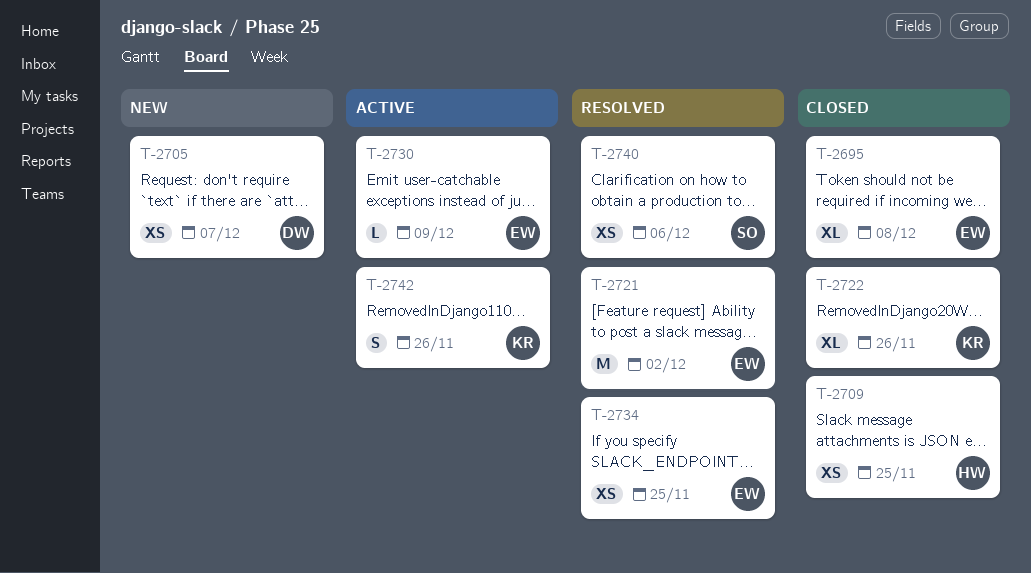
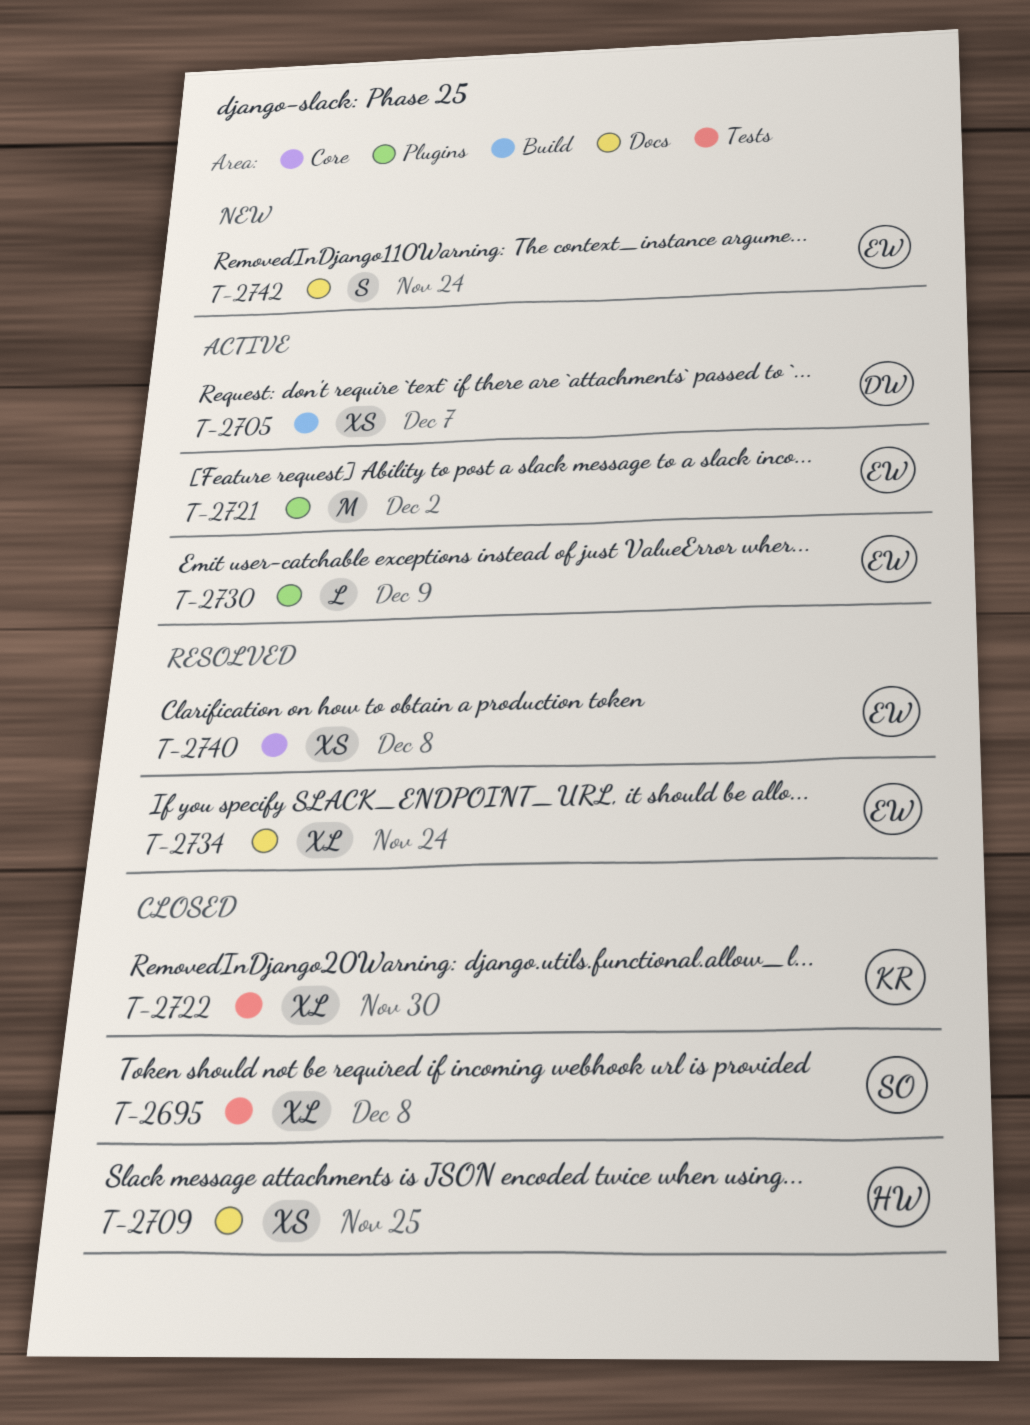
T-2695, owner: EW -> SO
T-2705, status: New -> Active
T-2721, status: Resolved -> Active
T-2722, due: Nov 26 -> Nov 30
T-2734, estimate: XS -> XL
T-2734, due: Nov 25 -> Nov 24
T-2740, owner: SO -> EW
T-2740, due: Dec 6 -> Dec 8
T-2742, status: Active -> New
T-2742, owner: KR -> EW
T-2742, due: Nov 26 -> Nov 24

